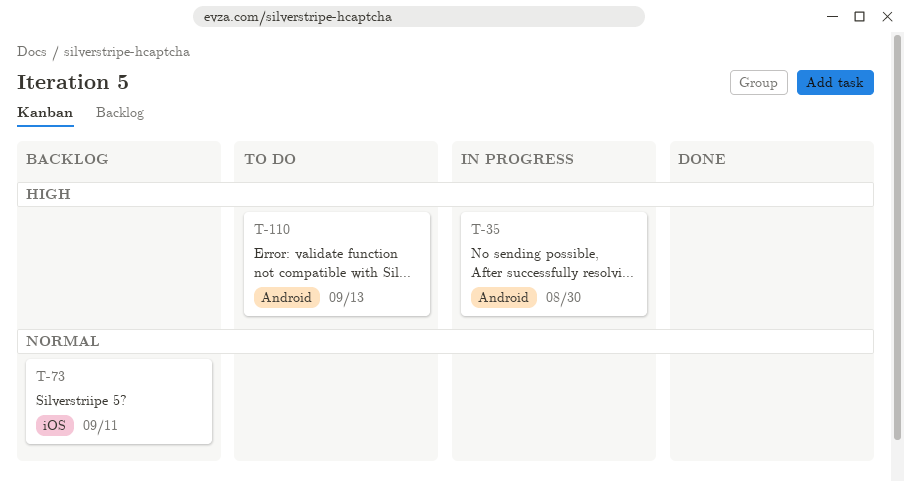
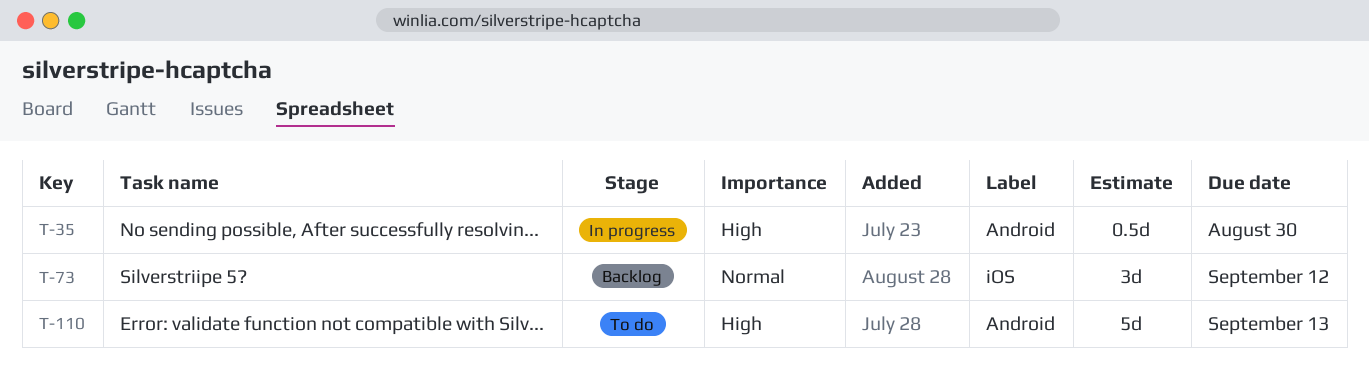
T-73, due: Sep 11 -> Sep 12

